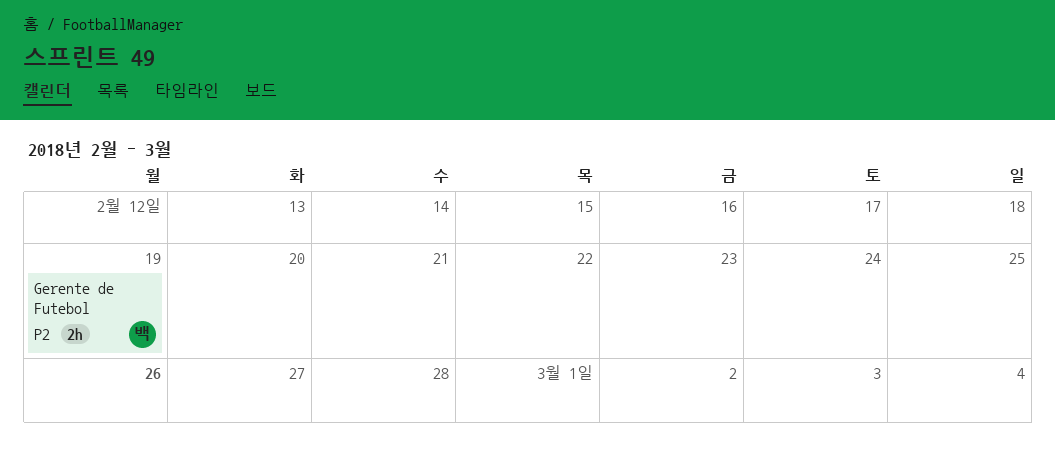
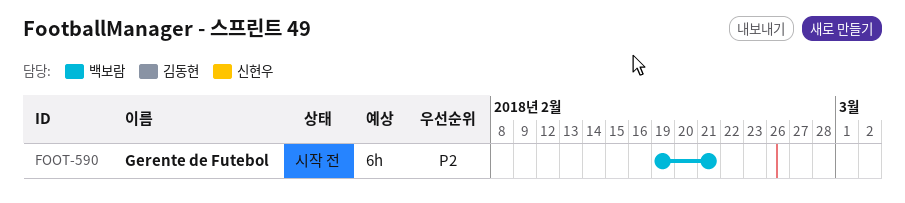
Gerente de Futebol, estimate: 2h -> 6h
Gerente de Futebol, due: Feb 19 -> Feb 21

